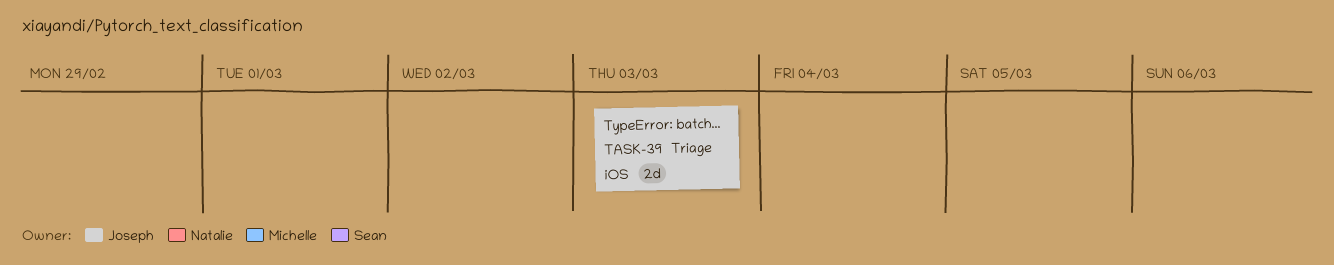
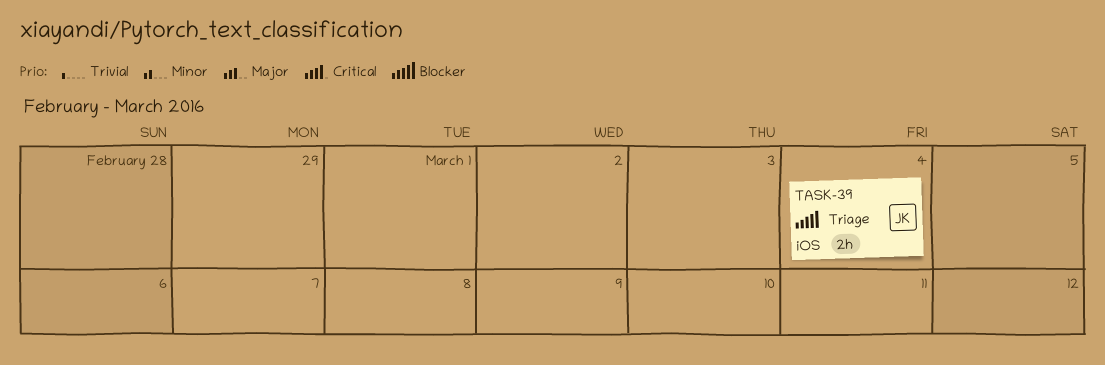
TASK-39, estimate: 2d -> 2h
TASK-39, due: Mar 3 -> Mar 4

